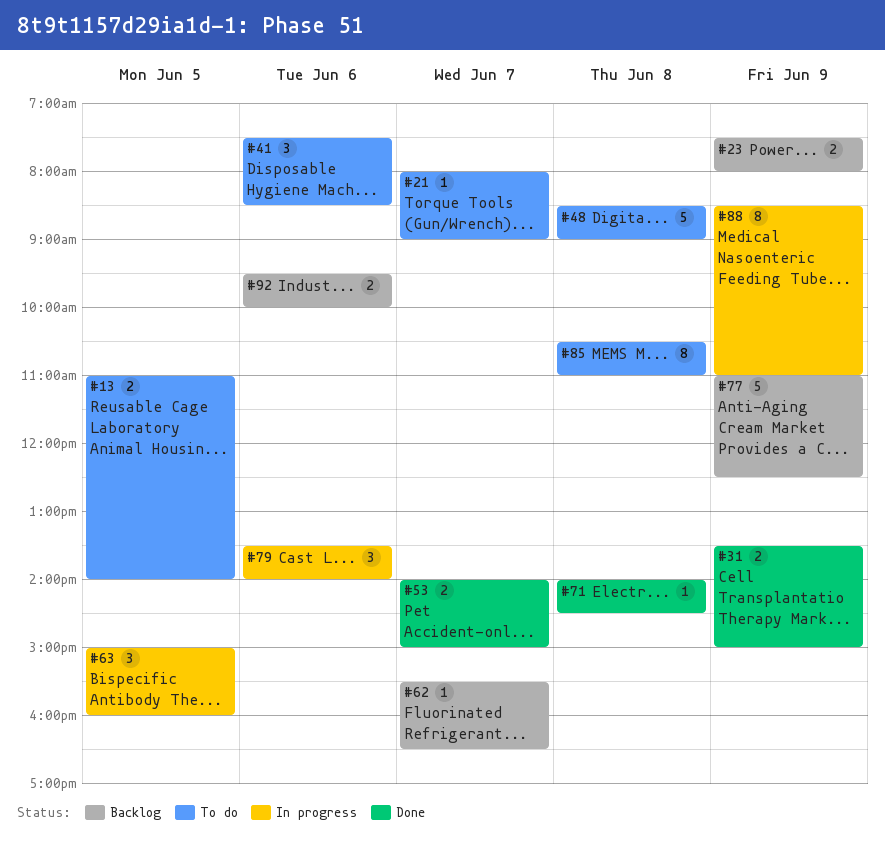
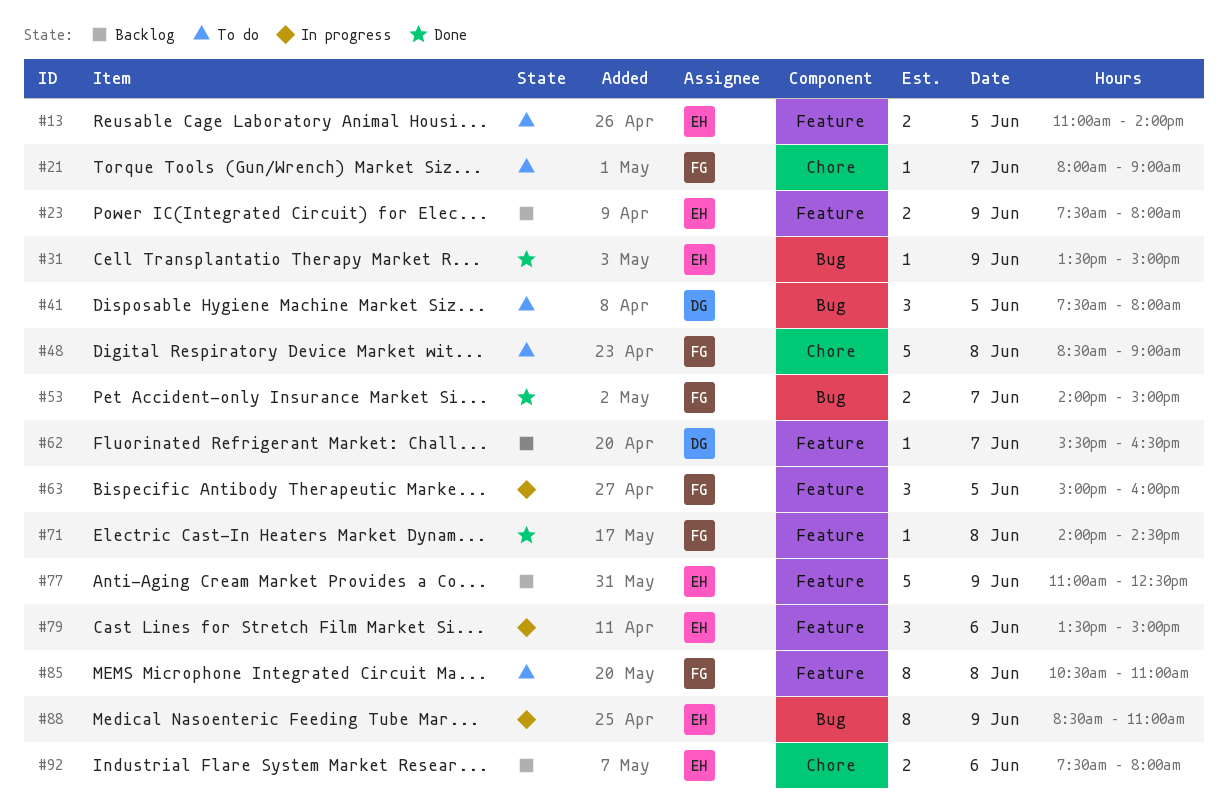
#31, estimate: 2 -> 1
#41, day: Jun 6 -> Jun 5
#41, ends: 08:30 -> 08:00
#79, ends: 14:00 -> 15:00
#92, begins: 09:30 -> 07:30
#92, ends: 10:00 -> 08:00

